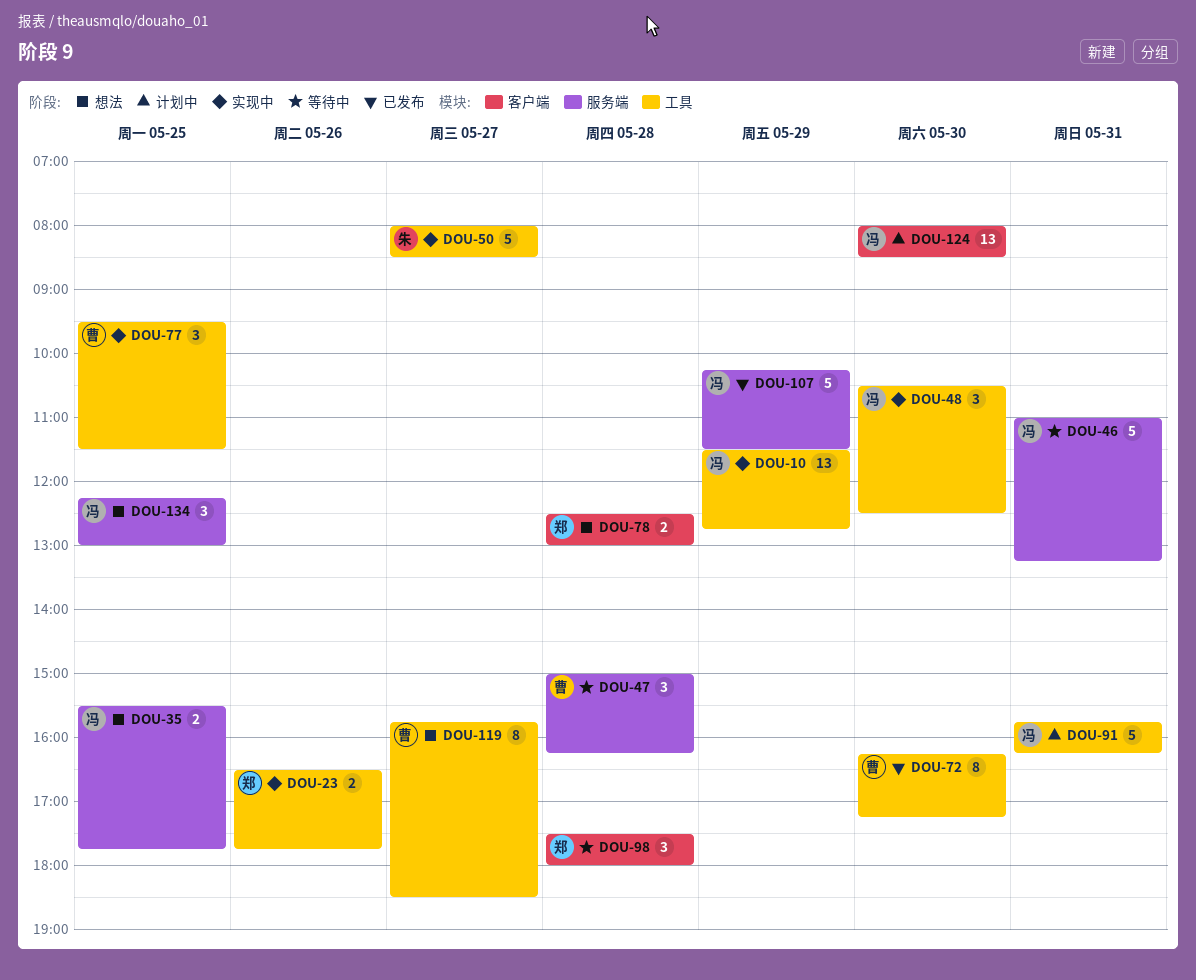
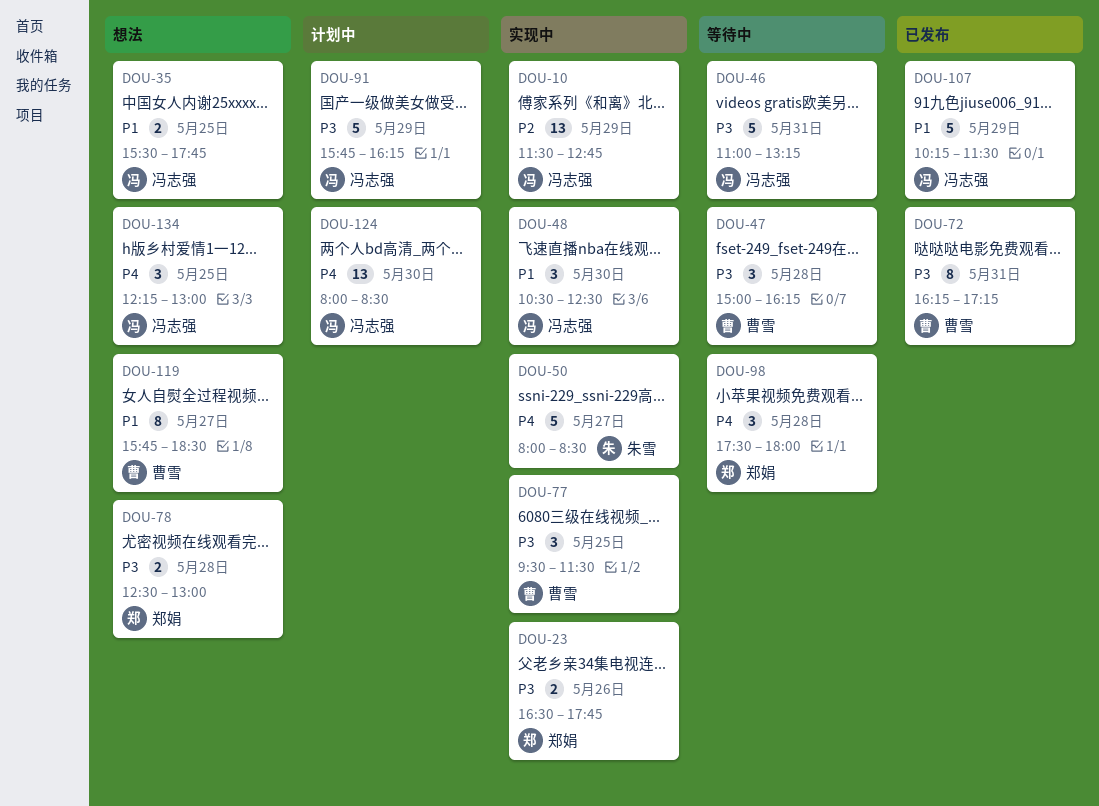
DOU-72, day: May 30 -> May 31
DOU-91, day: May 31 -> May 29

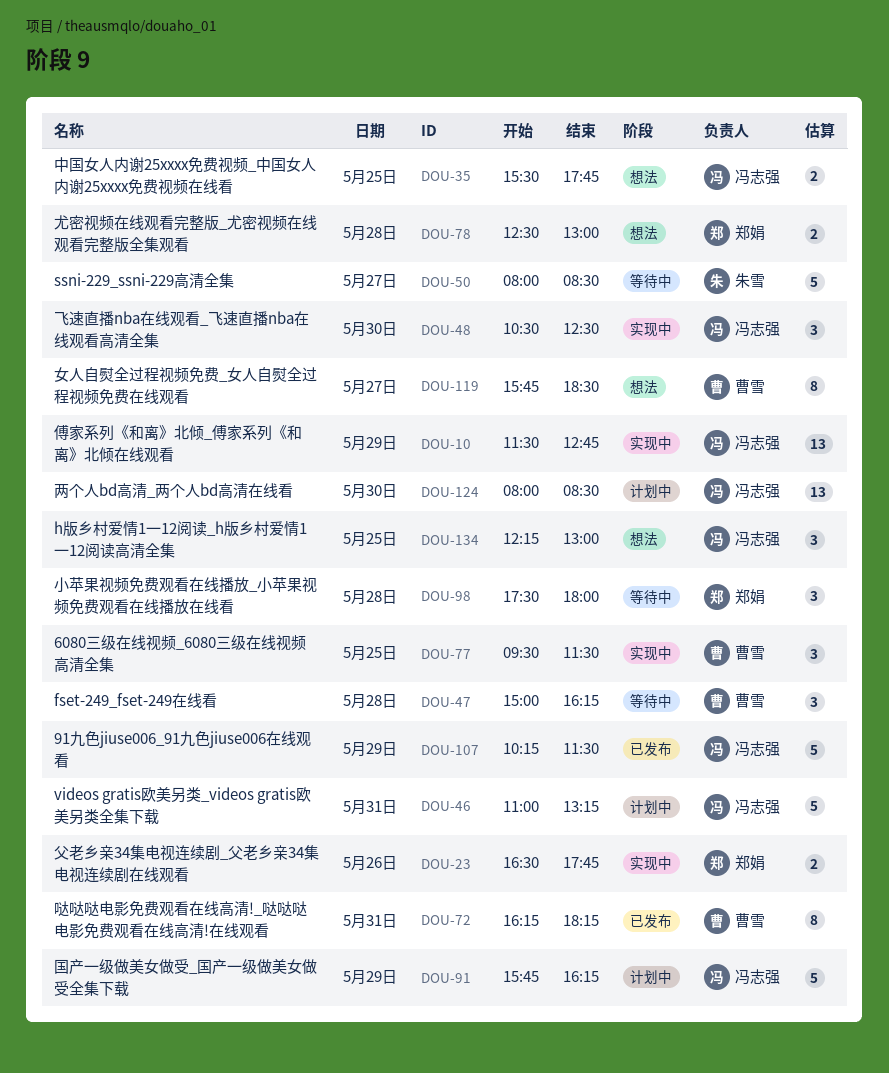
DOU-46, status: 等待中 -> 计划中
DOU-50, status: 实现中 -> 等待中
DOU-72, ends: 17:15 -> 18:15

